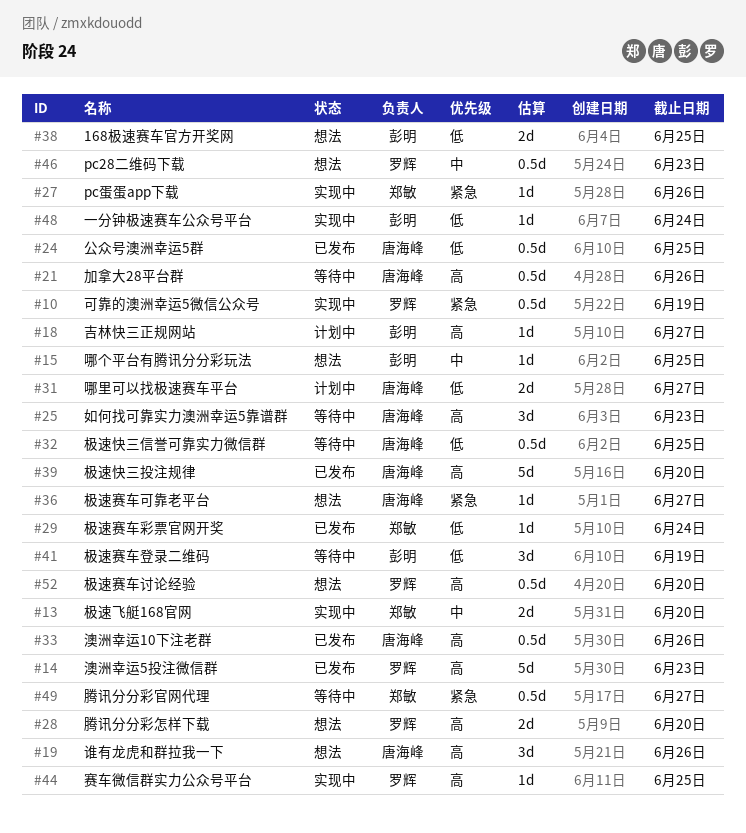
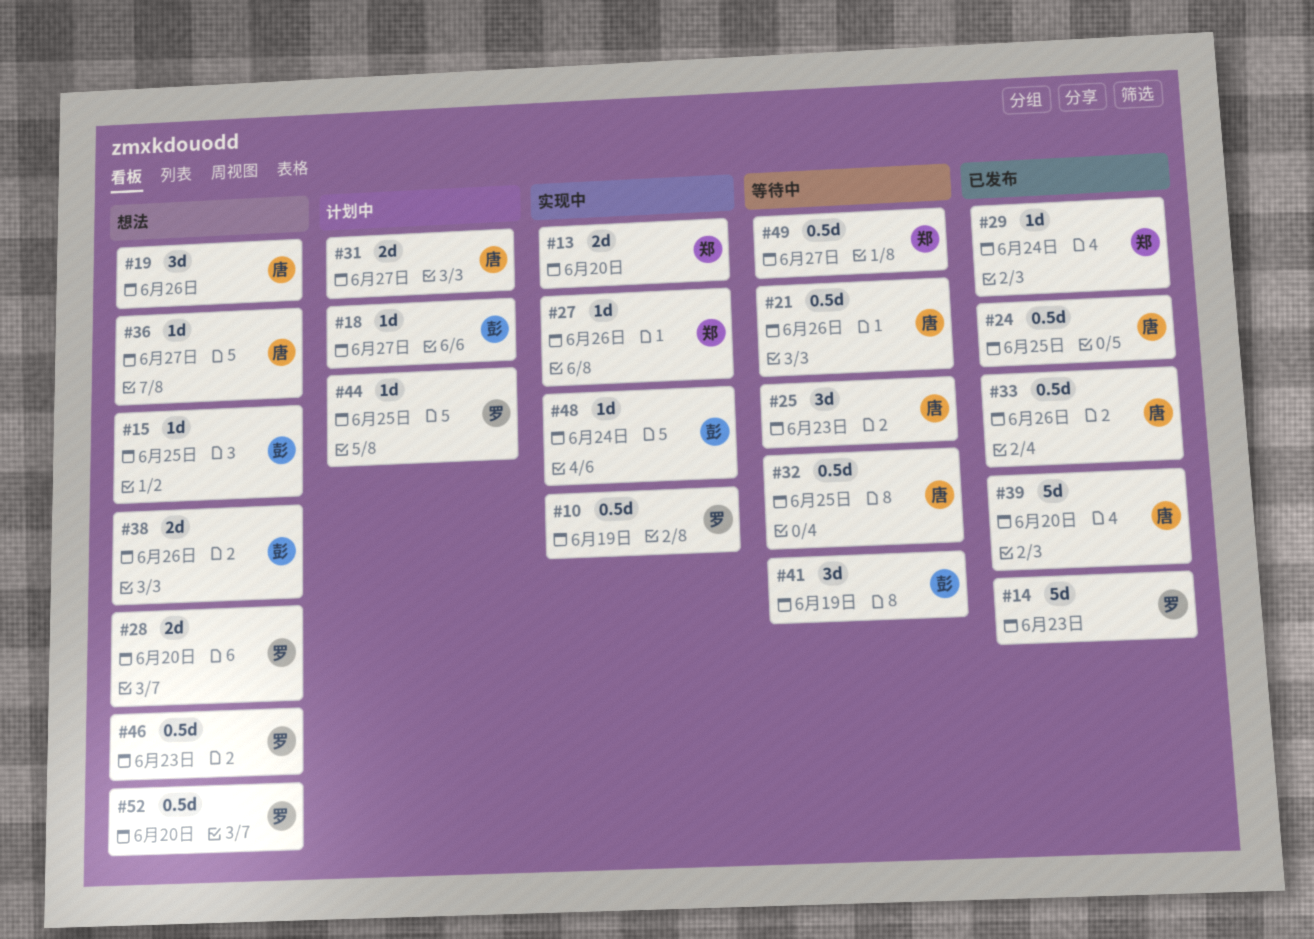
#38, due: Jun 25 -> Jun 26
#44, status: 实现中 -> 计划中

